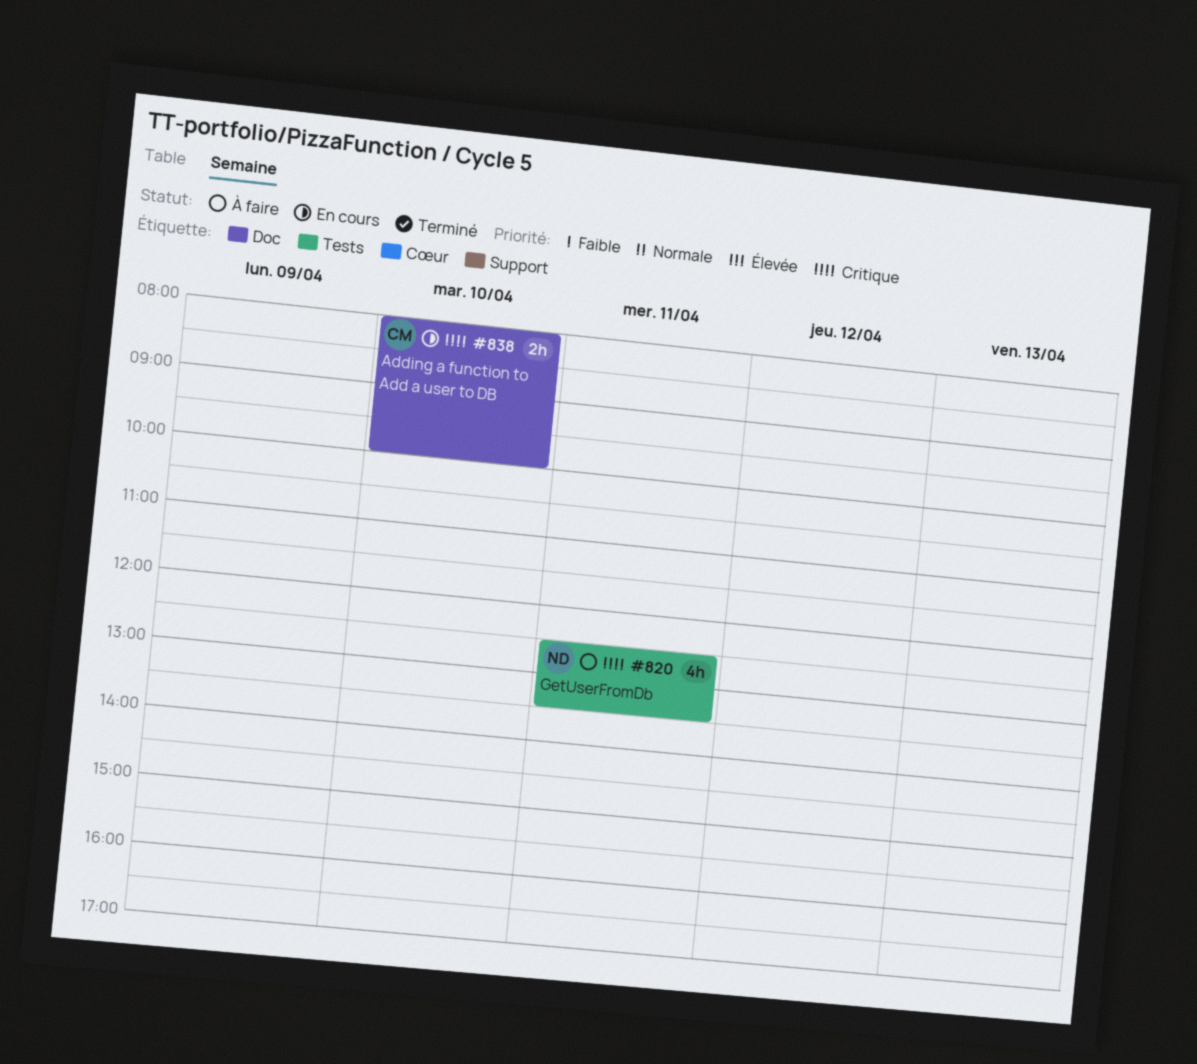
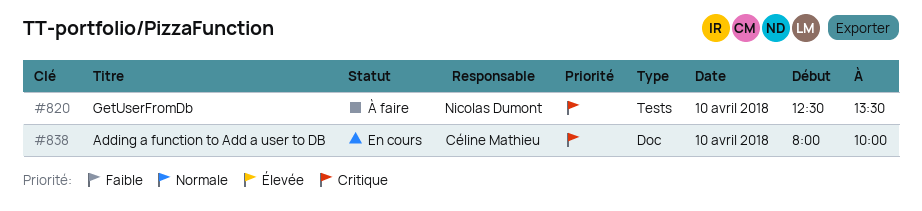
#820, day: Apr 11 -> Apr 10

